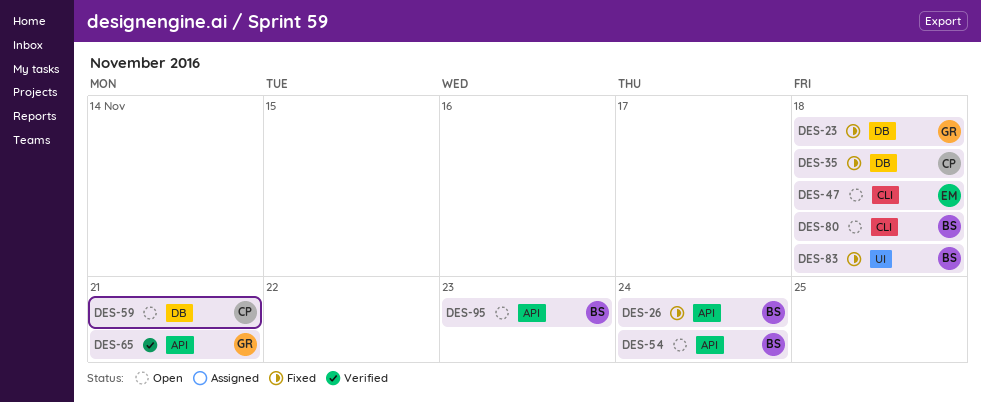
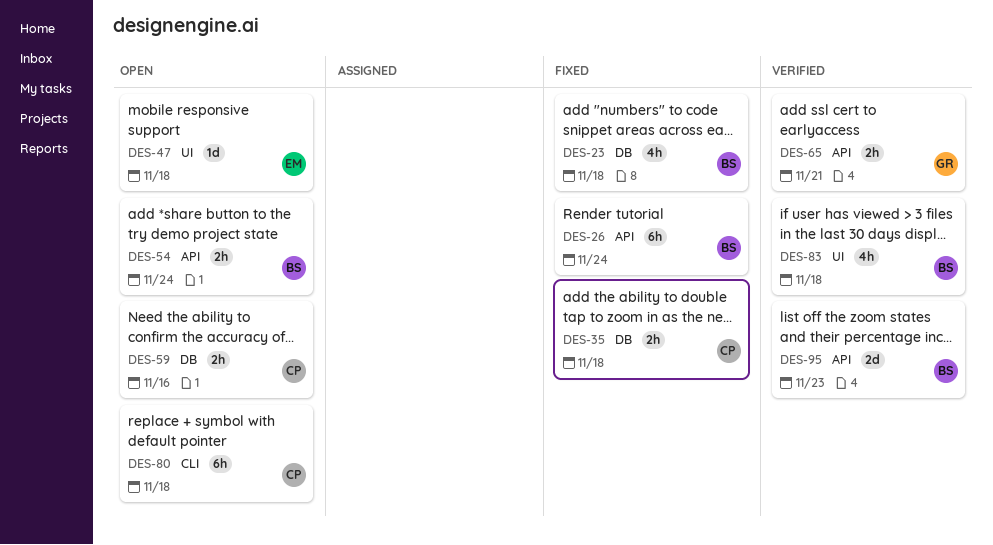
DES-23, owner: GR -> BS
DES-47, label: CLI -> UI
DES-59, due: Nov 21 -> Nov 16
DES-80, owner: BS -> CP
DES-83, status: Fixed -> Verified
DES-95, status: Open -> Verified

